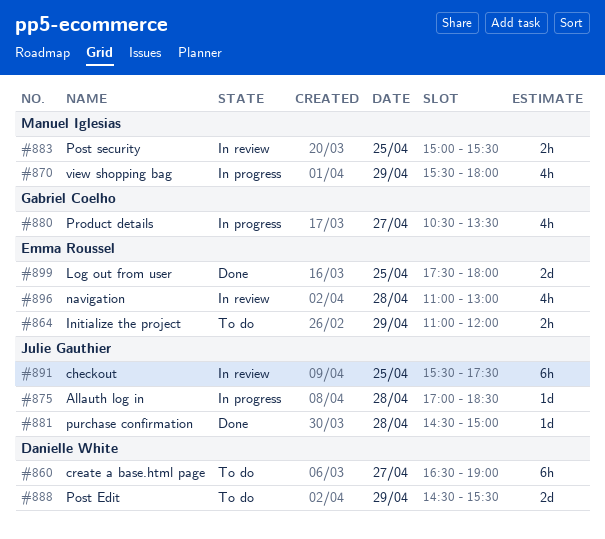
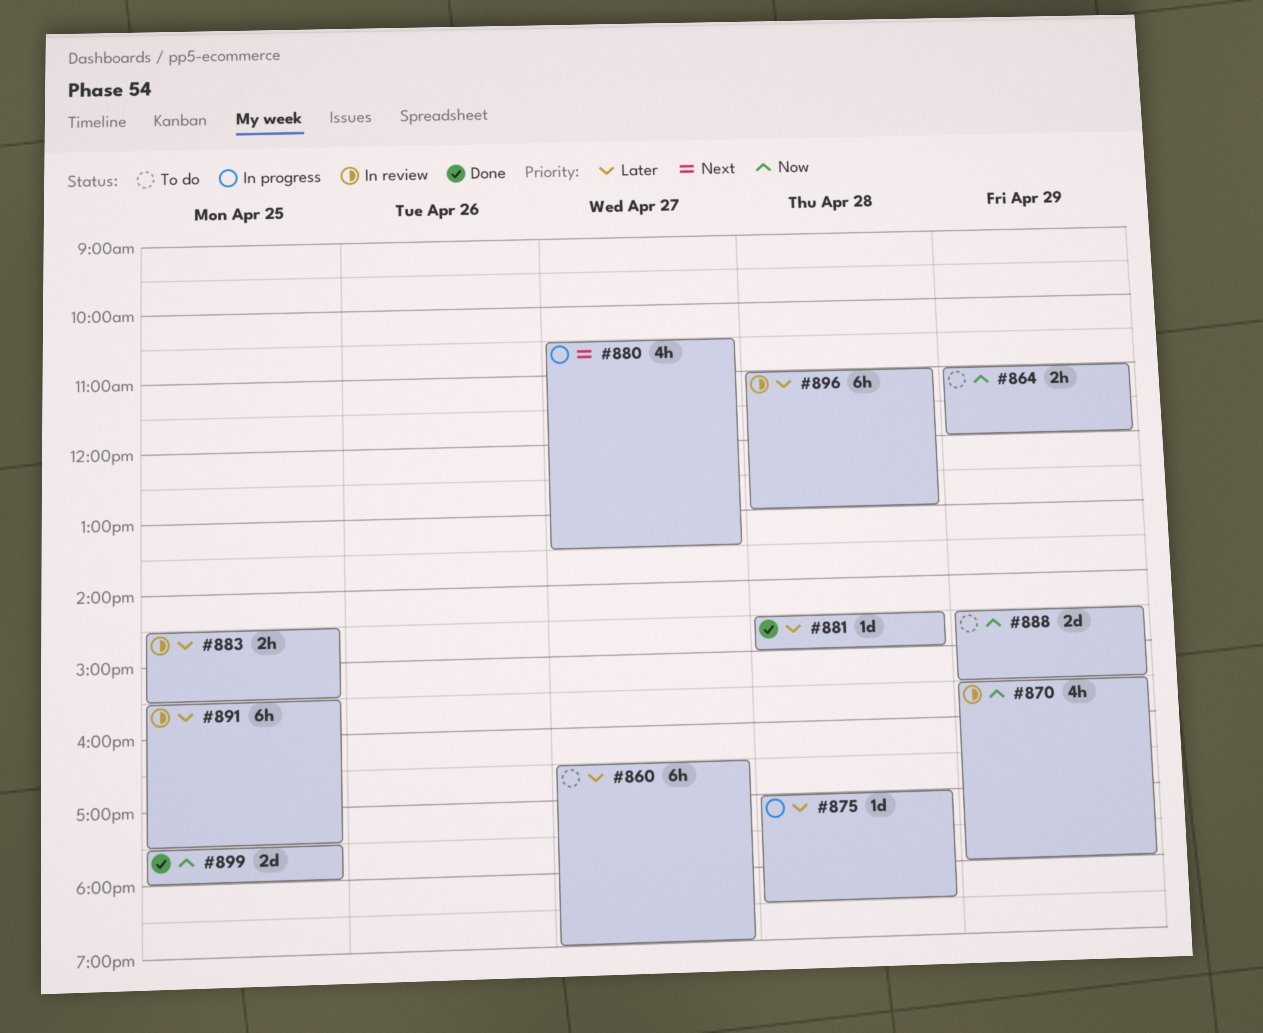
#870, status: In progress -> In review
#883, begins: 15:00 -> 14:30
#896, estimate: 4h -> 6h

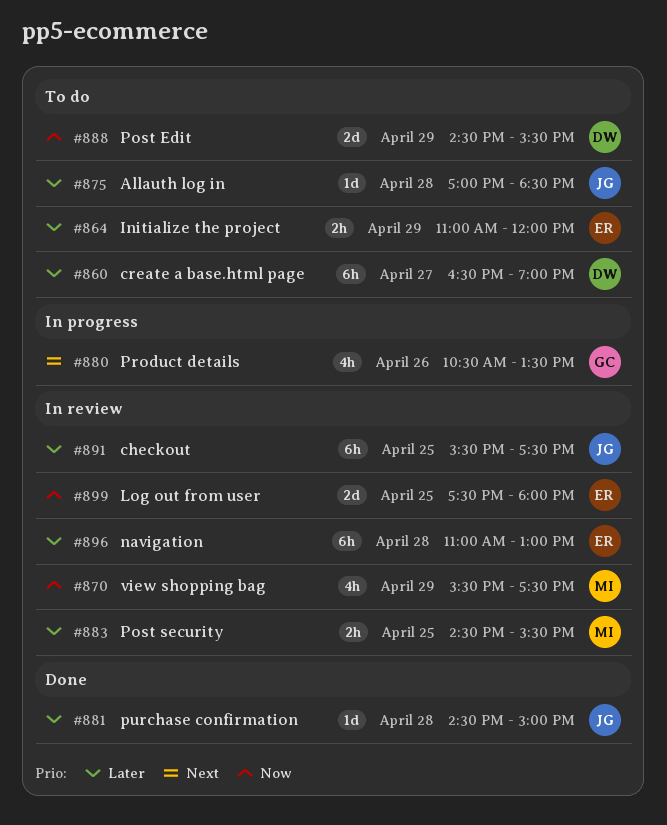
#864, priority: Now -> Later
#870, ends: 18:00 -> 17:30
#875, status: In progress -> To do
#880, day: Apr 27 -> Apr 26
#899, status: Done -> In review

